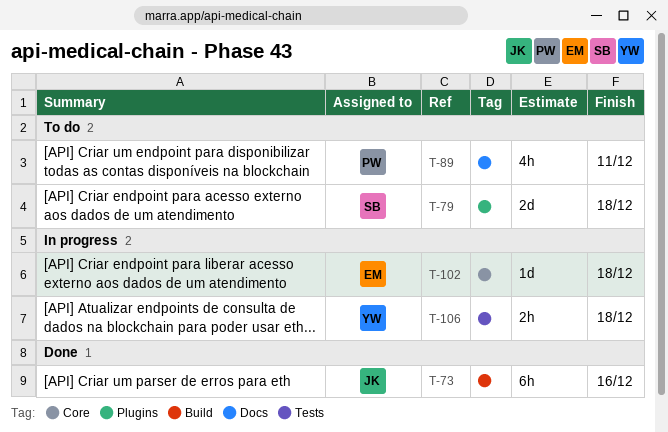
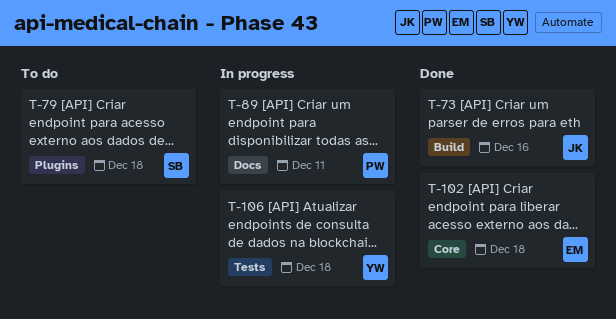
T-89, status: To do -> In progress
T-102, status: In progress -> Done

